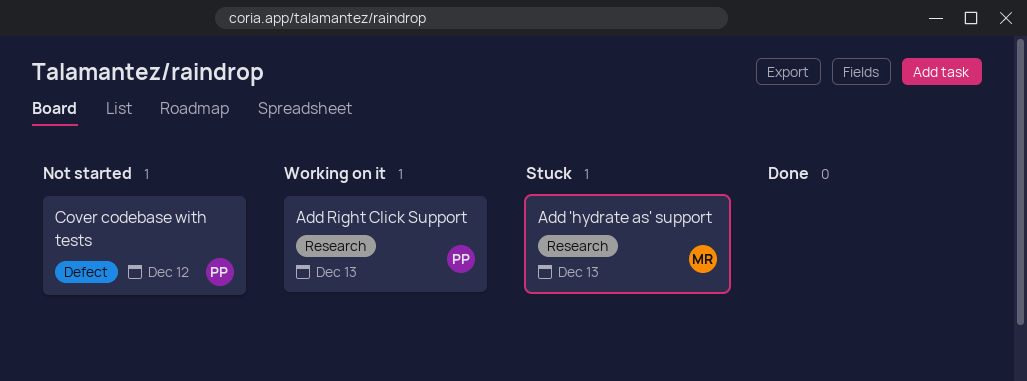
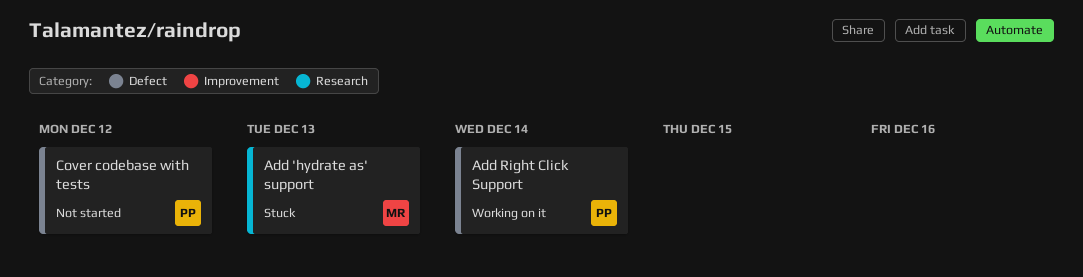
Add Right Click Support, label: Research -> Defect
Add Right Click Support, due: Dec 13 -> Dec 14

